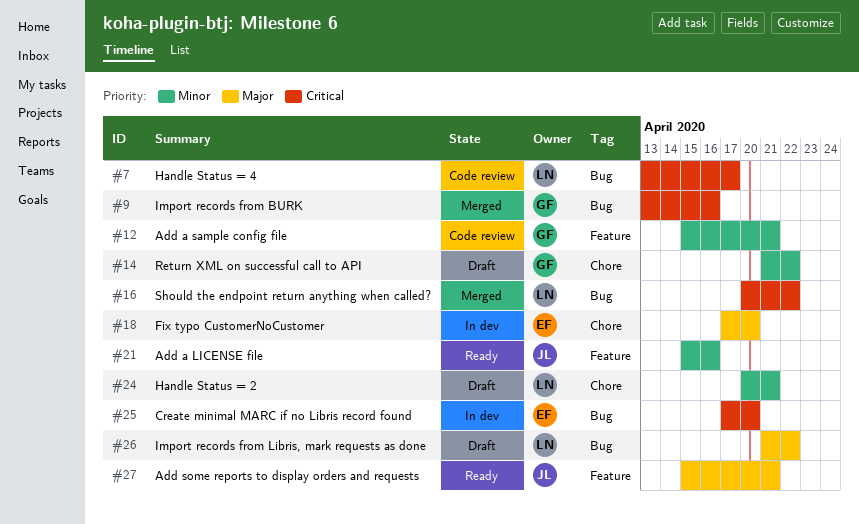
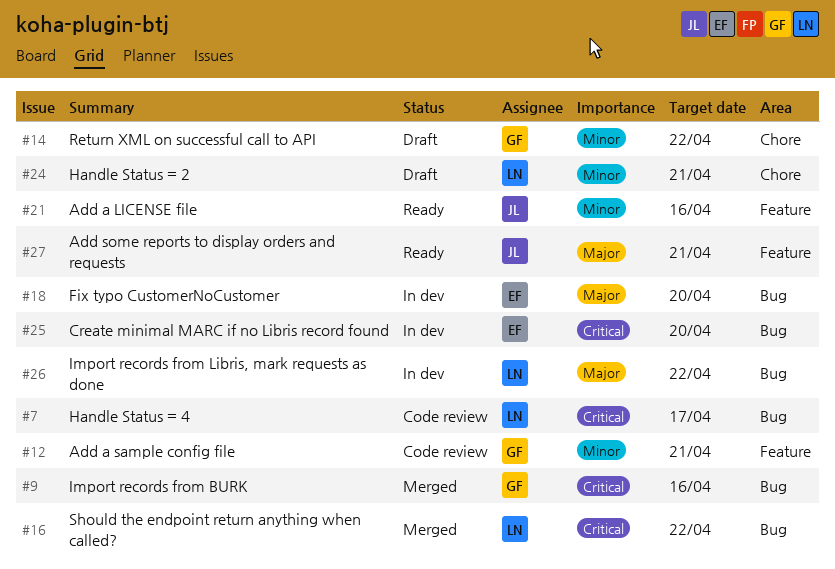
#18, label: Chore -> Bug
#26, status: Draft -> In dev

